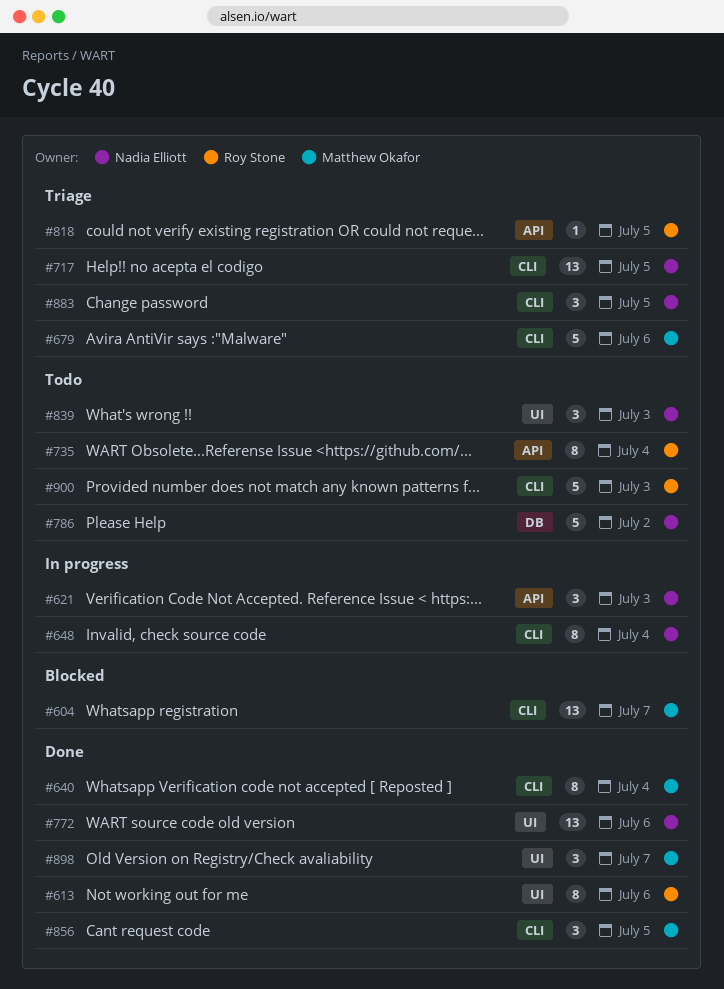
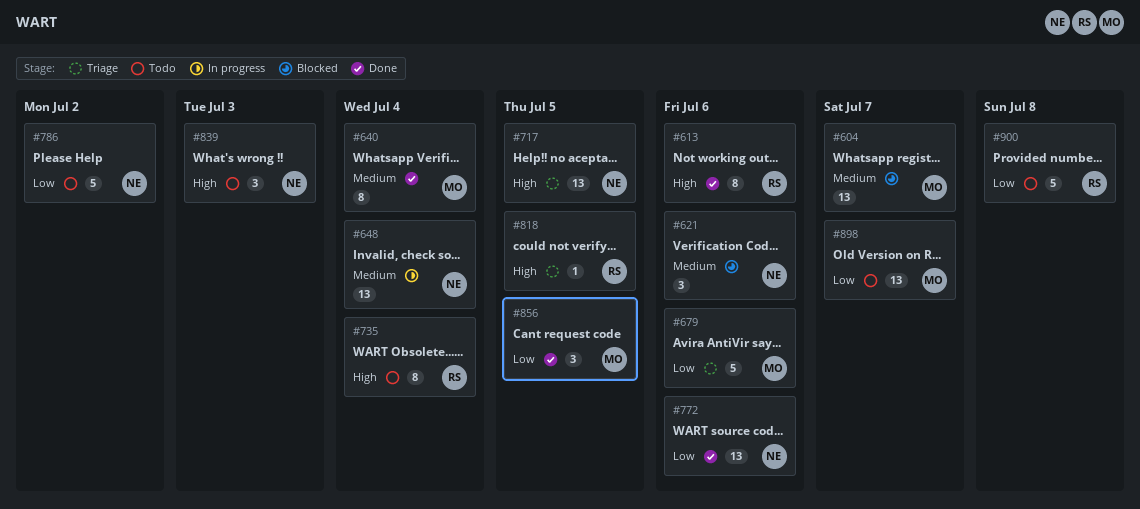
#621, status: In progress -> Blocked
#621, due: Jul 3 -> Jul 6
#648, estimate: 8 -> 13
#883: present -> none
#898, status: Done -> Todo
#898, estimate: 3 -> 13
#900, due: Jul 3 -> Jul 8

